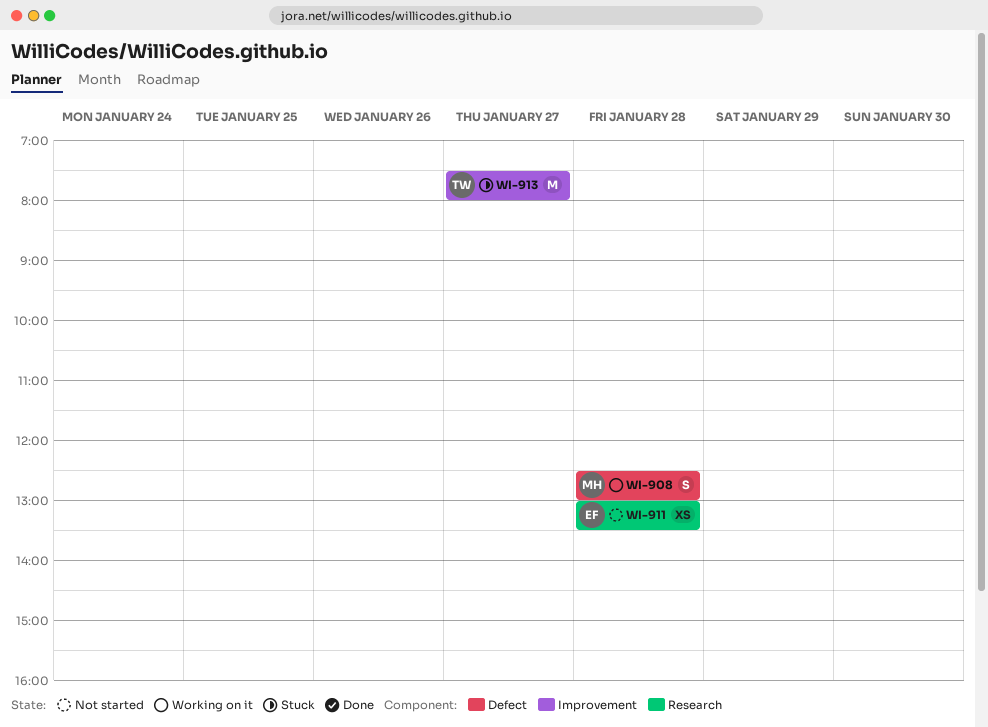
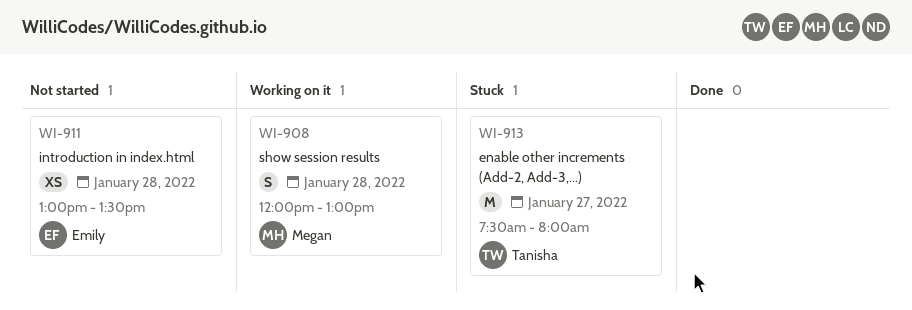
WI-908, begins: 12:30 -> 12:00

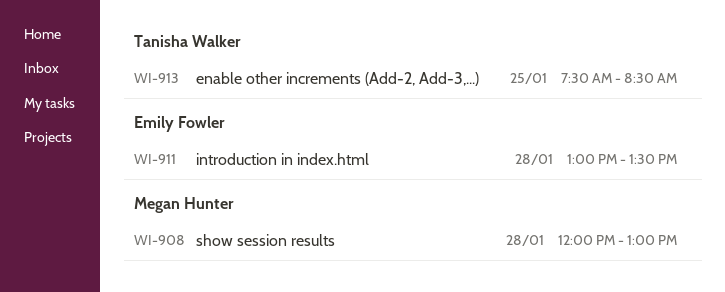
WI-913, day: Jan 27 -> Jan 25
WI-913, ends: 08:00 -> 08:30

